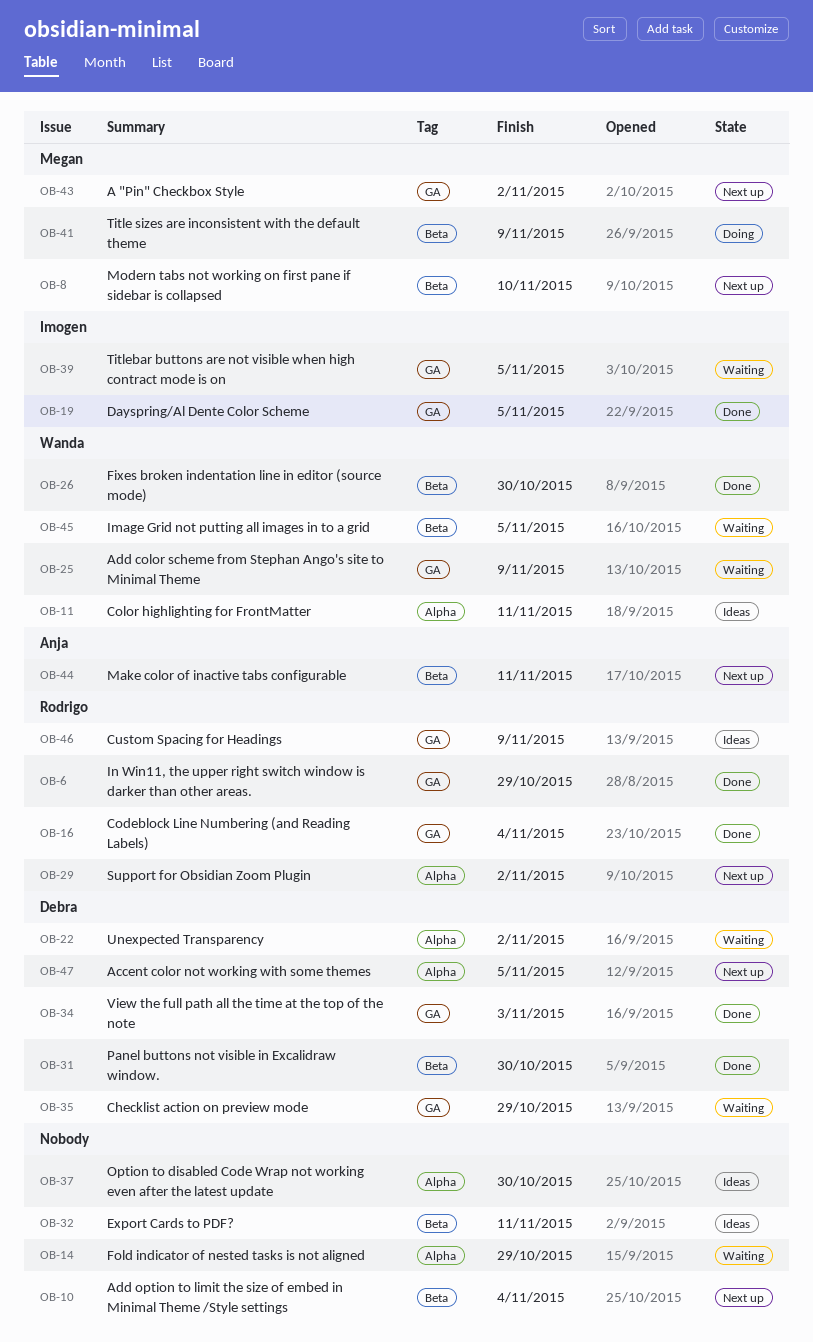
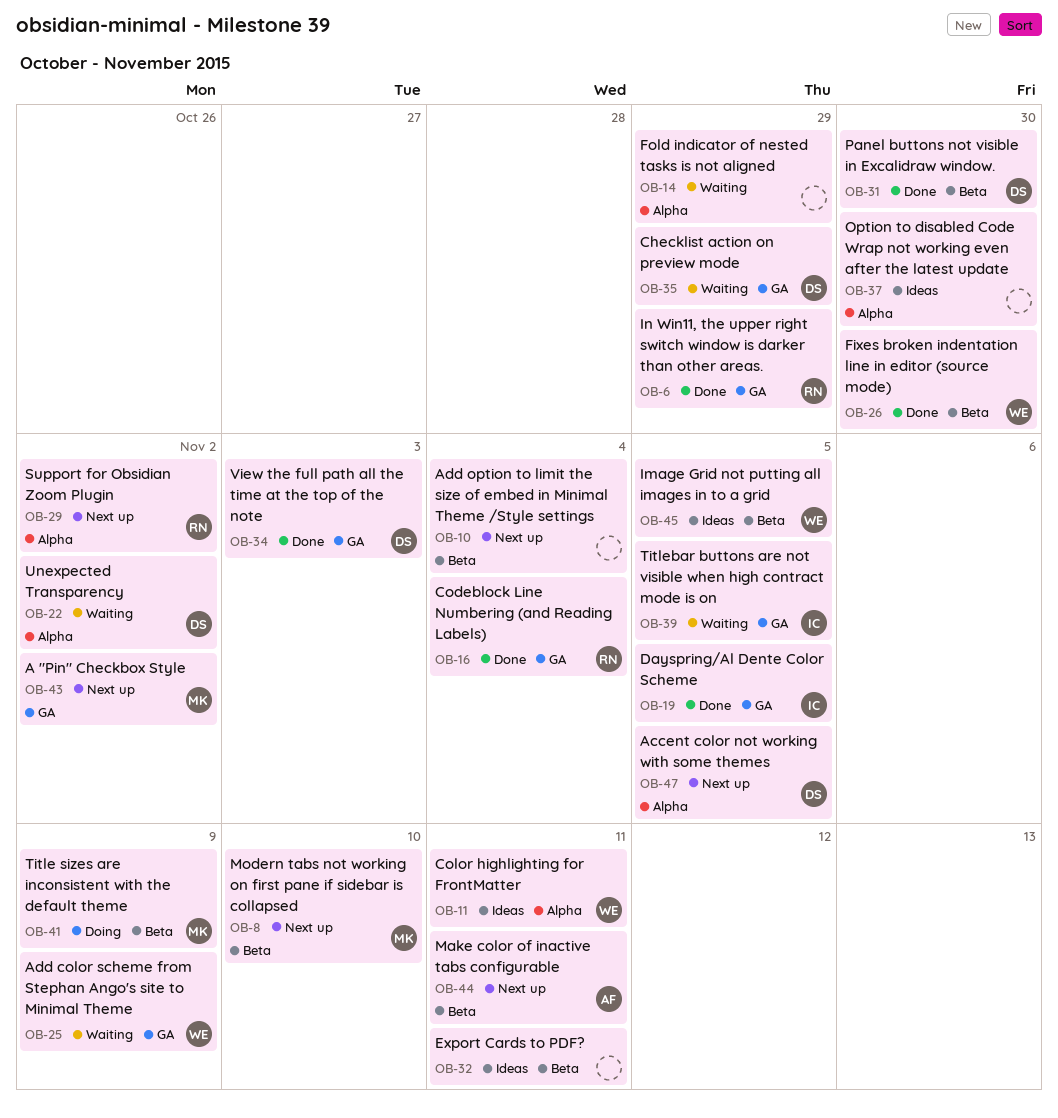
OB-45, status: Waiting -> Ideas
OB-46: present -> none

